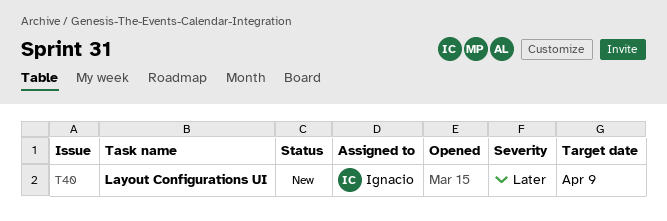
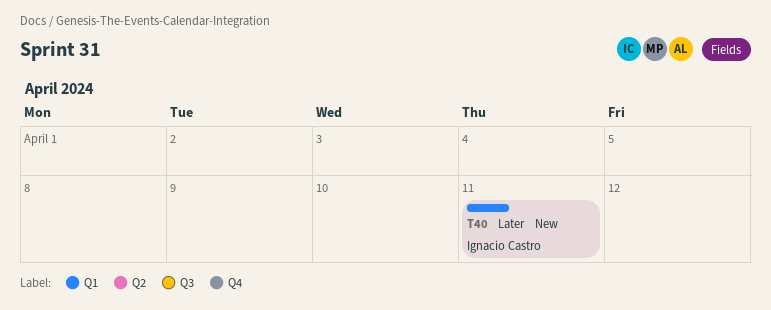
T40, due: Apr 9 -> Apr 11

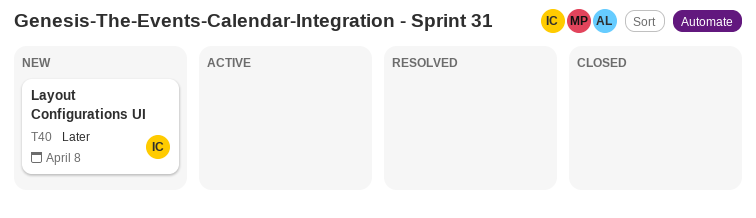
T40, due: Apr 11 -> Apr 8

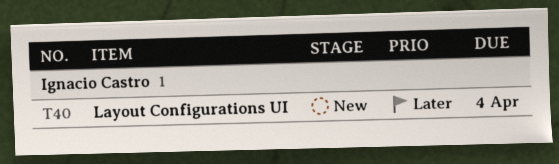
T40, due: Apr 8 -> Apr 4

